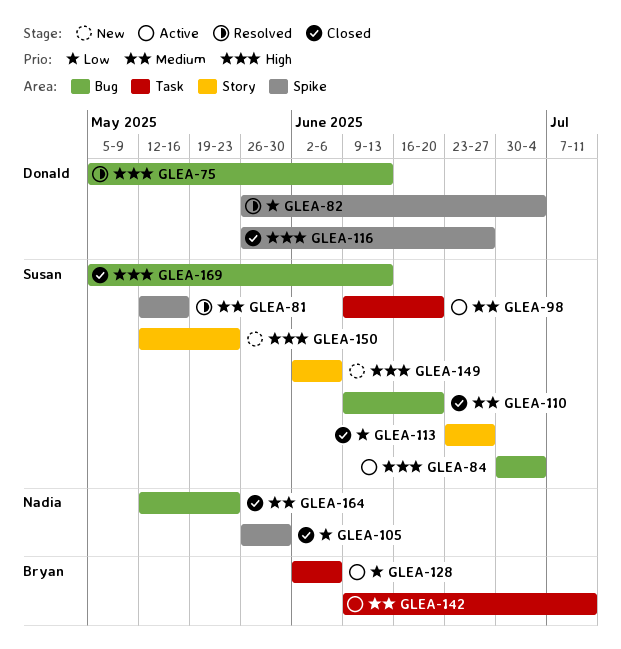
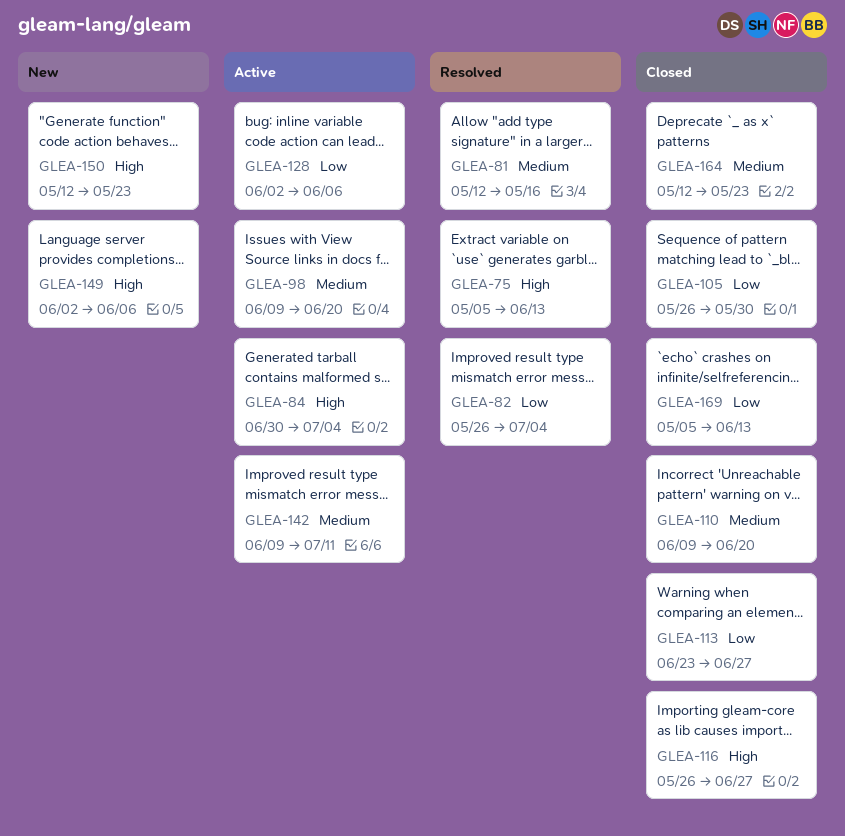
GLEA-169, priority: High -> Low

